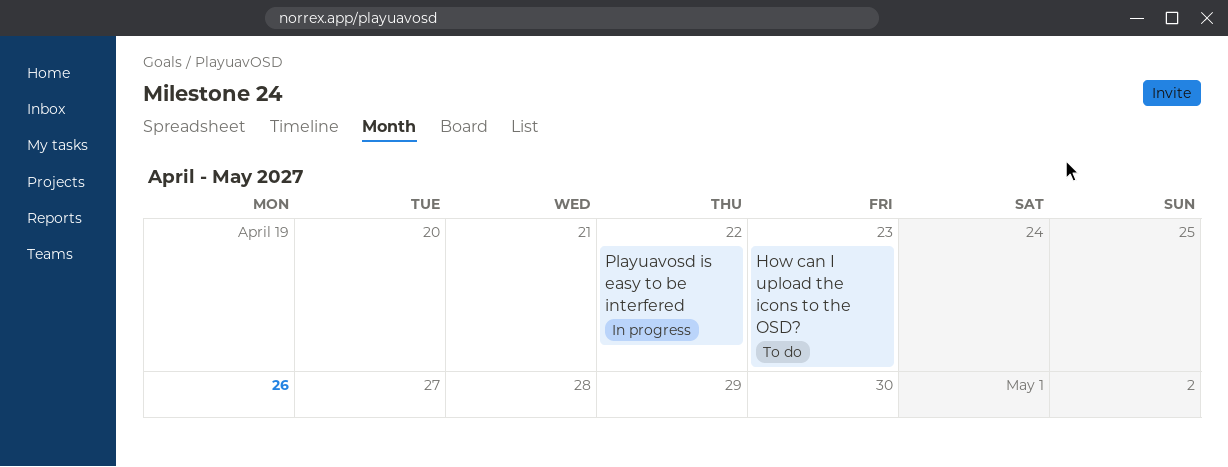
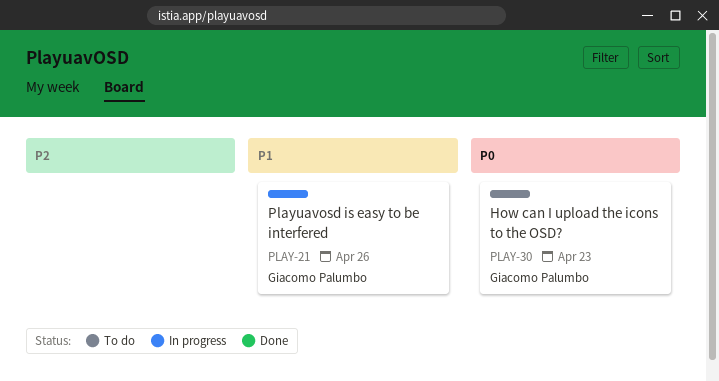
Playuavosd is easy to be interfered, due: Apr 22 -> Apr 26

